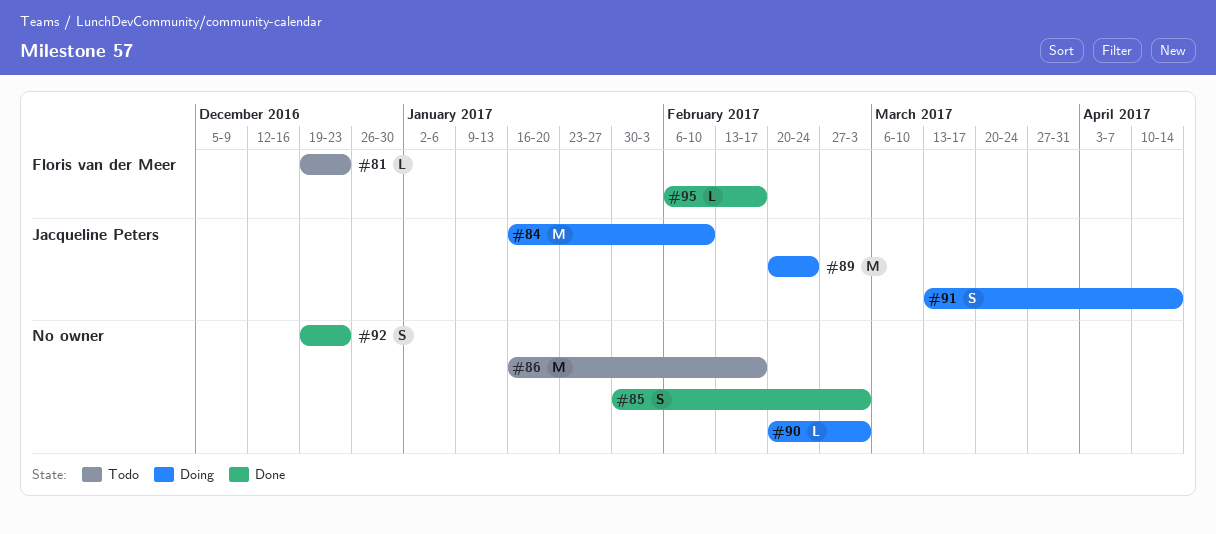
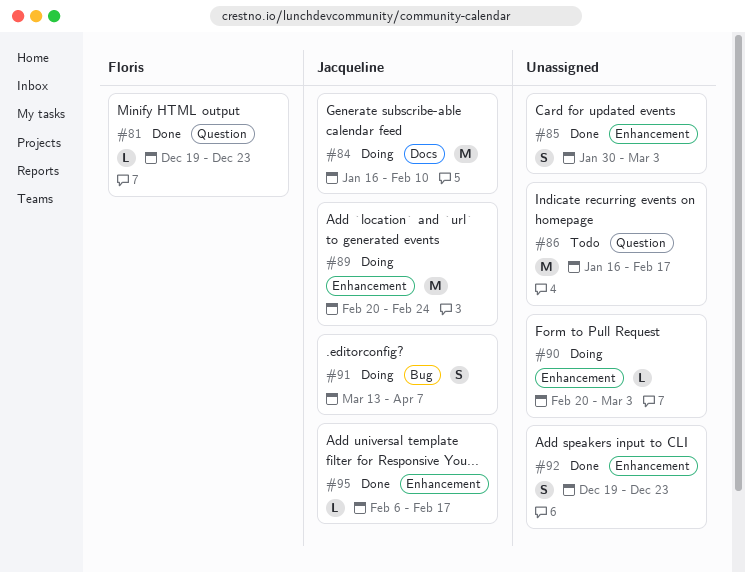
#81, status: Todo -> Done
#91, due: Apr 14 -> Apr 7
#95, owner: Floris van der Meer -> Jacqueline Peters

